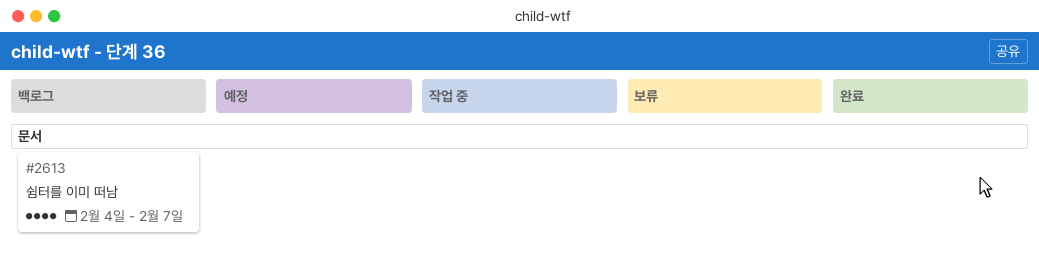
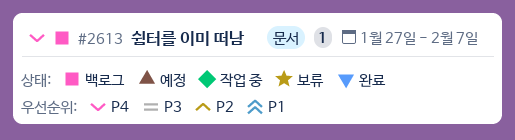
#2613, estimate: 4 -> 1
#2613, start: Feb 4 -> Jan 27

